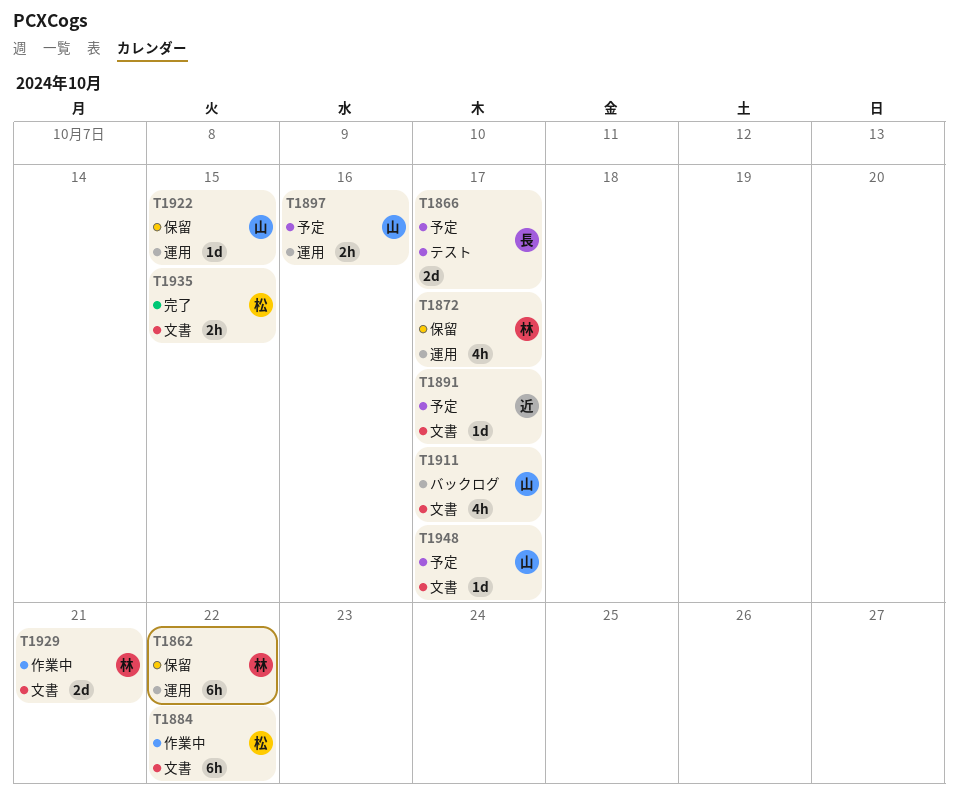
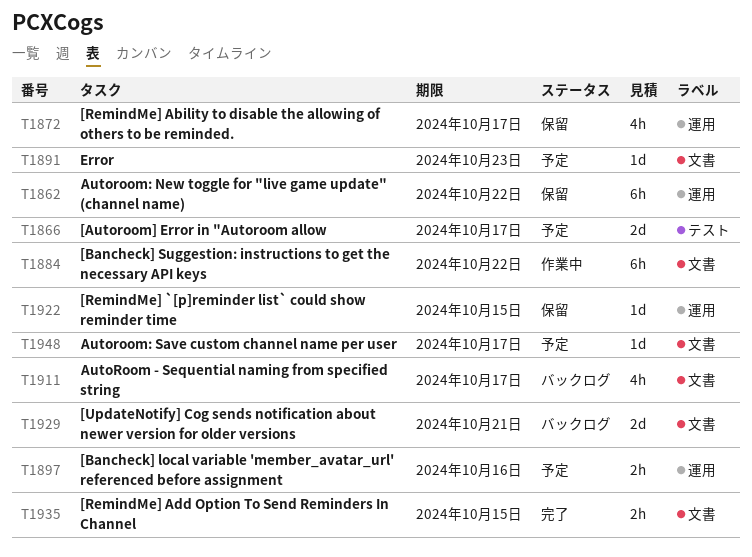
T1891, due: Oct 17 -> Oct 23
T1929, status: 作業中 -> バックログ

